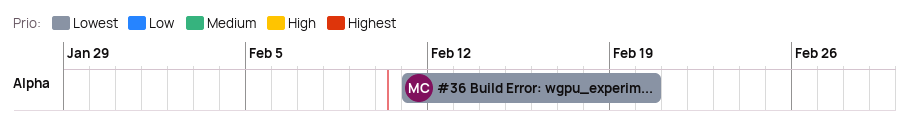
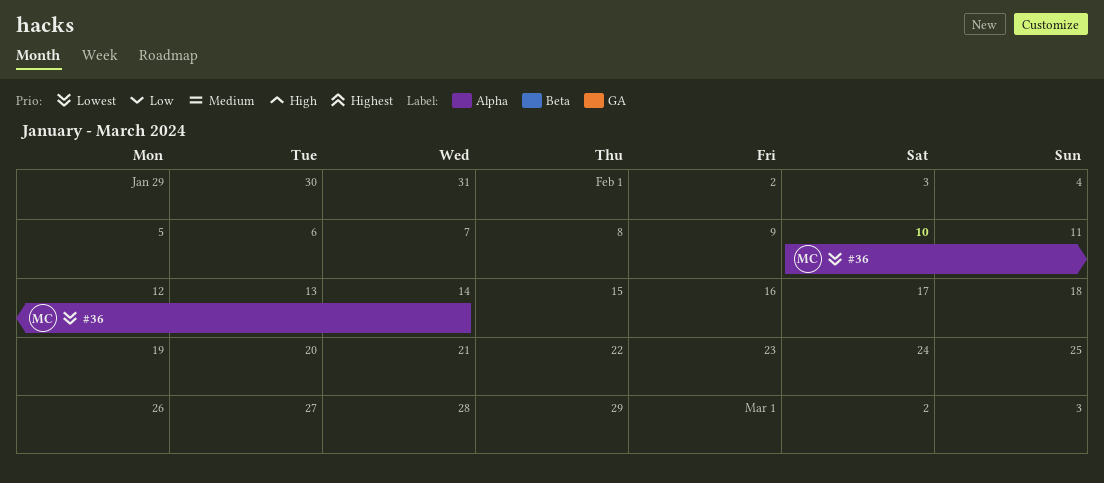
#36, start: Feb 11 -> Feb 10
#36, due: Feb 20 -> Feb 14

